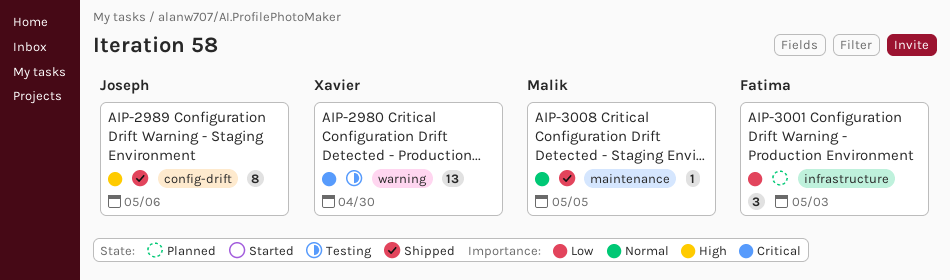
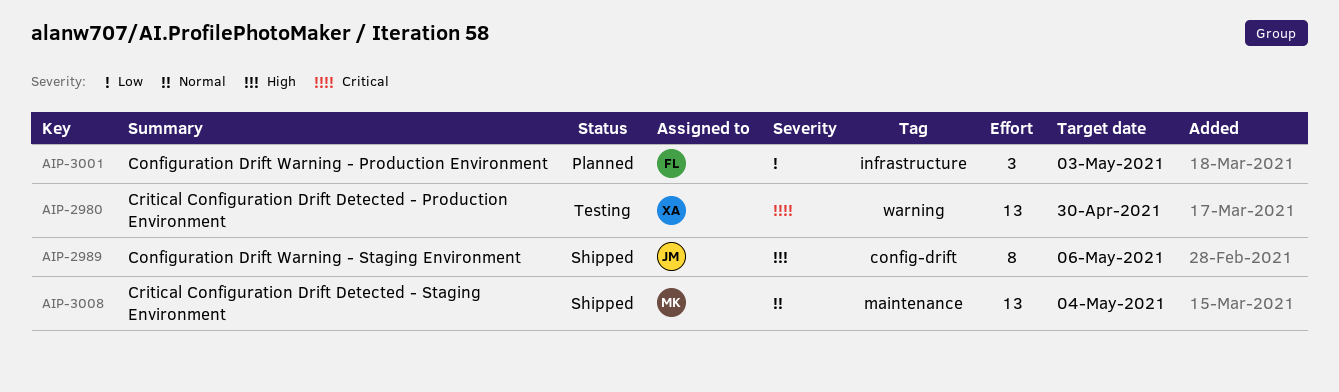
AIP-3008, estimate: 1 -> 13
AIP-3008, due: May 5 -> May 4

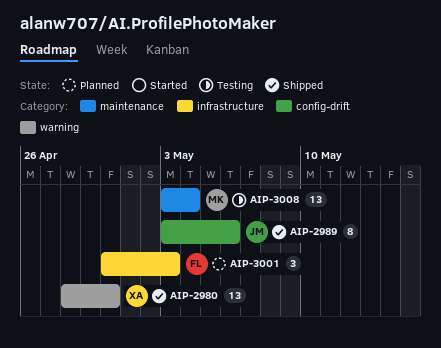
AIP-2980, status: Testing -> Shipped
AIP-3008, status: Shipped -> Testing

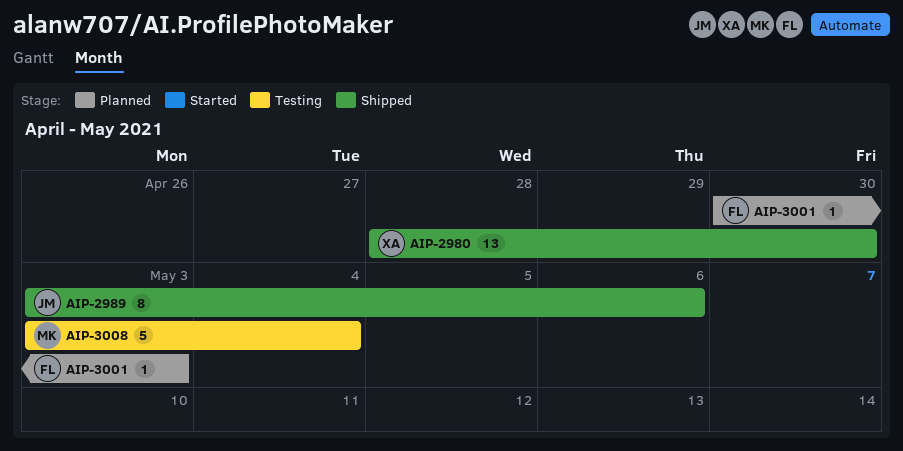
AIP-3001, estimate: 3 -> 1
AIP-3008, estimate: 13 -> 5

